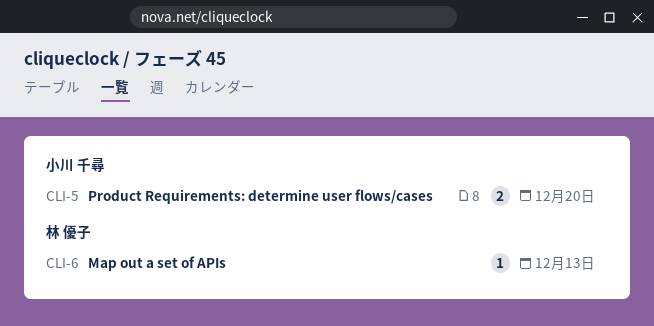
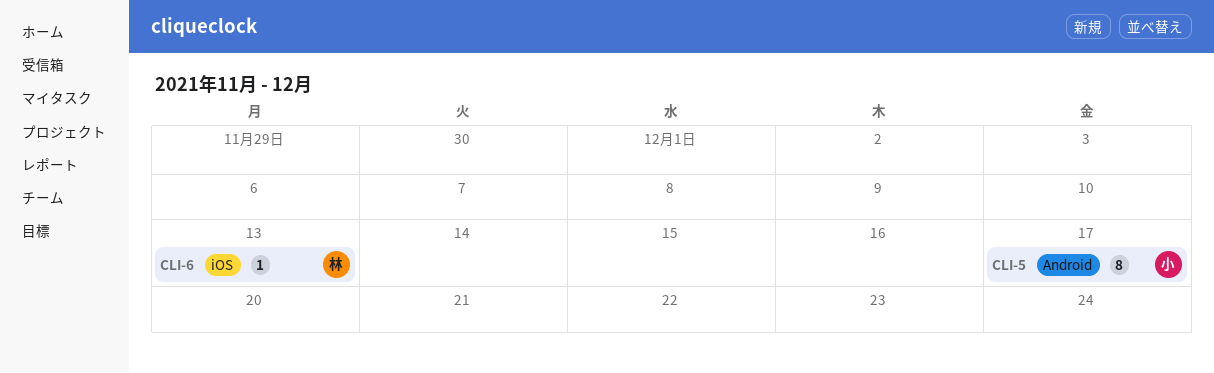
CLI-5, estimate: 2 -> 8
CLI-5, due: Dec 20 -> Dec 17

